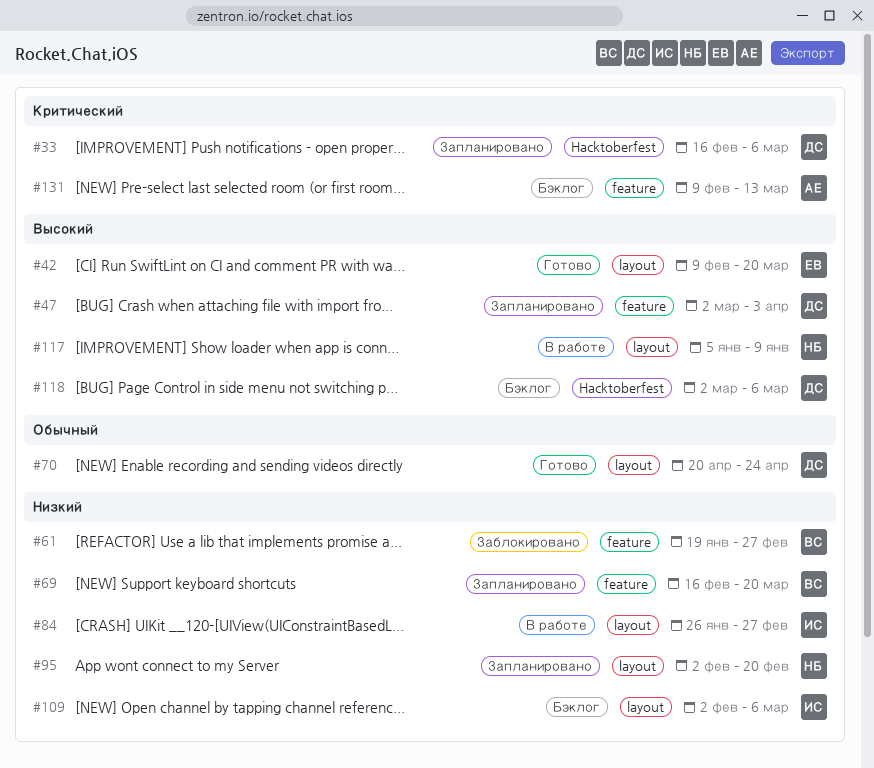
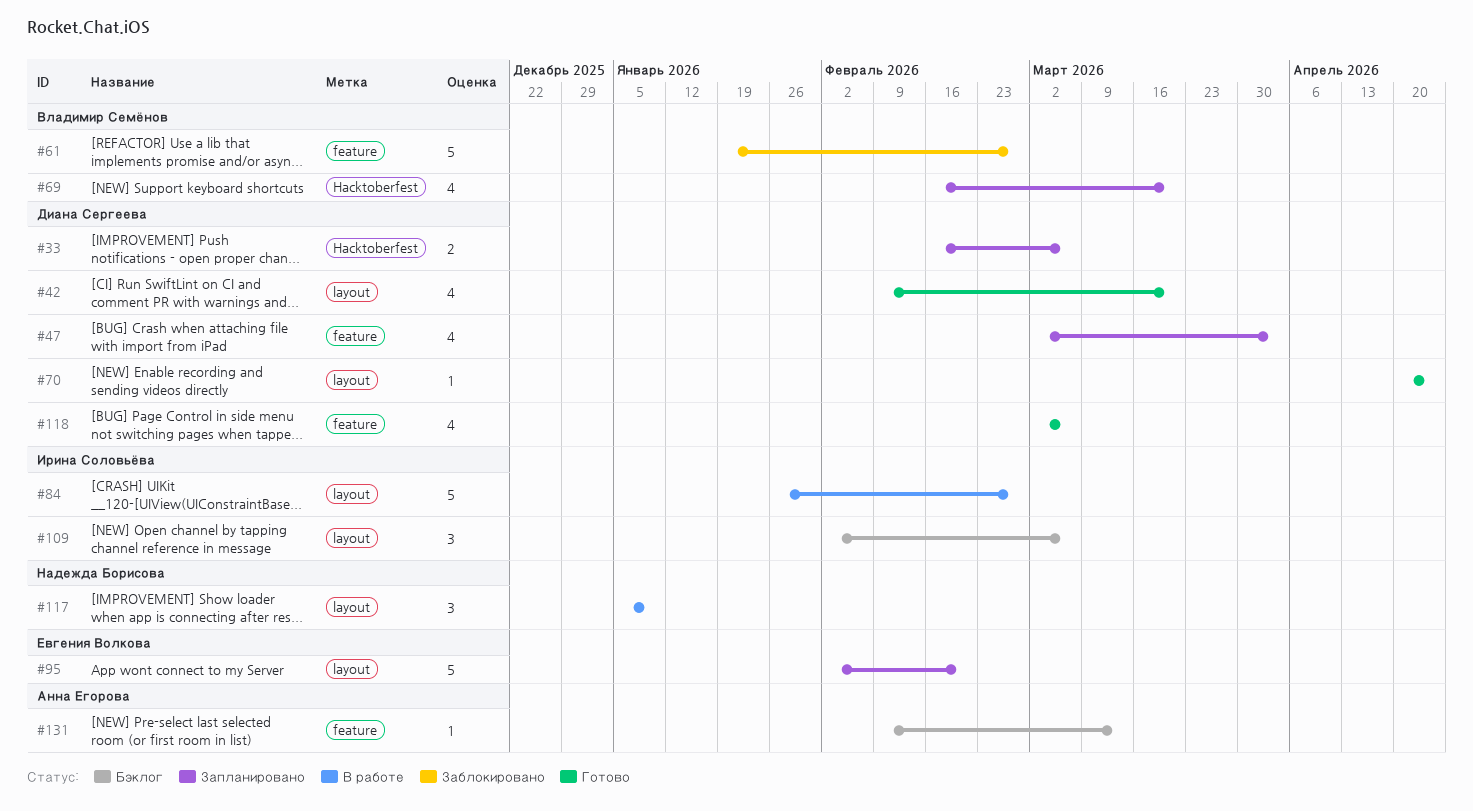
#42, owner: Евгения Волкова -> Диана Сергеева
#69, label: feature -> Hacktoberfest
#95, owner: Надежда Борисова -> Евгения Волкова
#118, status: Бэклог -> Готово
#118, label: Hacktoberfest -> feature

